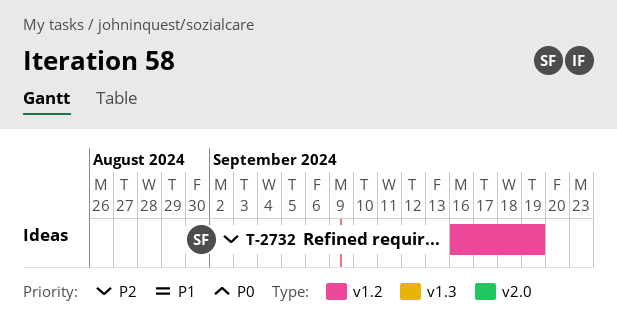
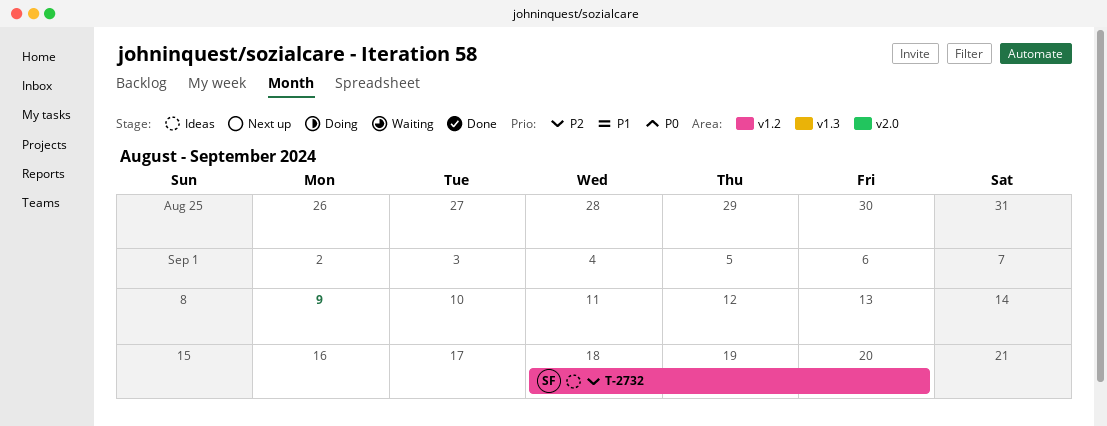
T-2732, start: Sep 16 -> Sep 18
T-2732, due: Sep 19 -> Sep 20

